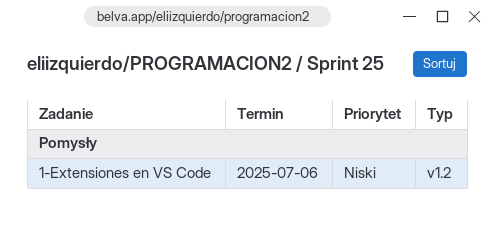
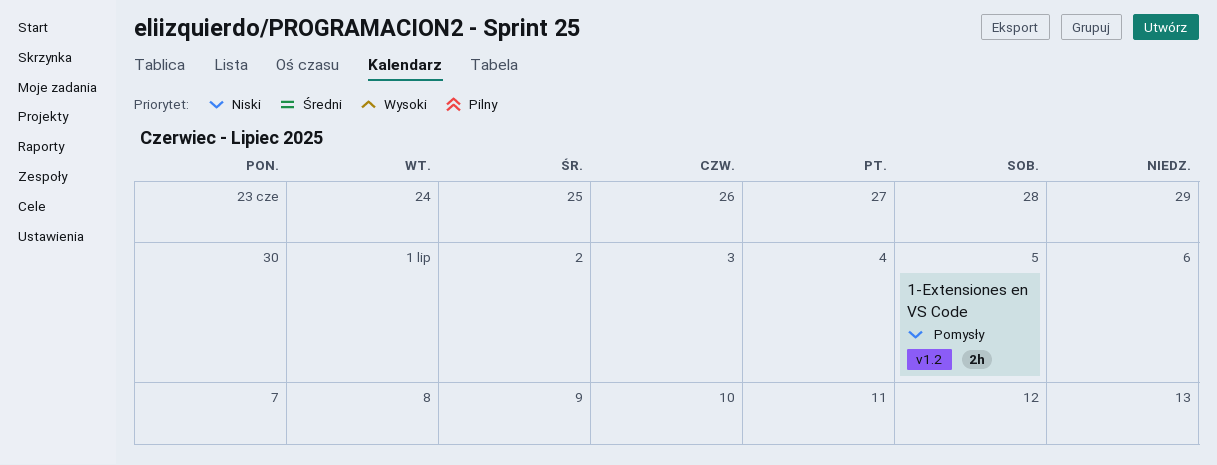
1-Extensiones en VS Code, due: Jul 6 -> Jul 5

